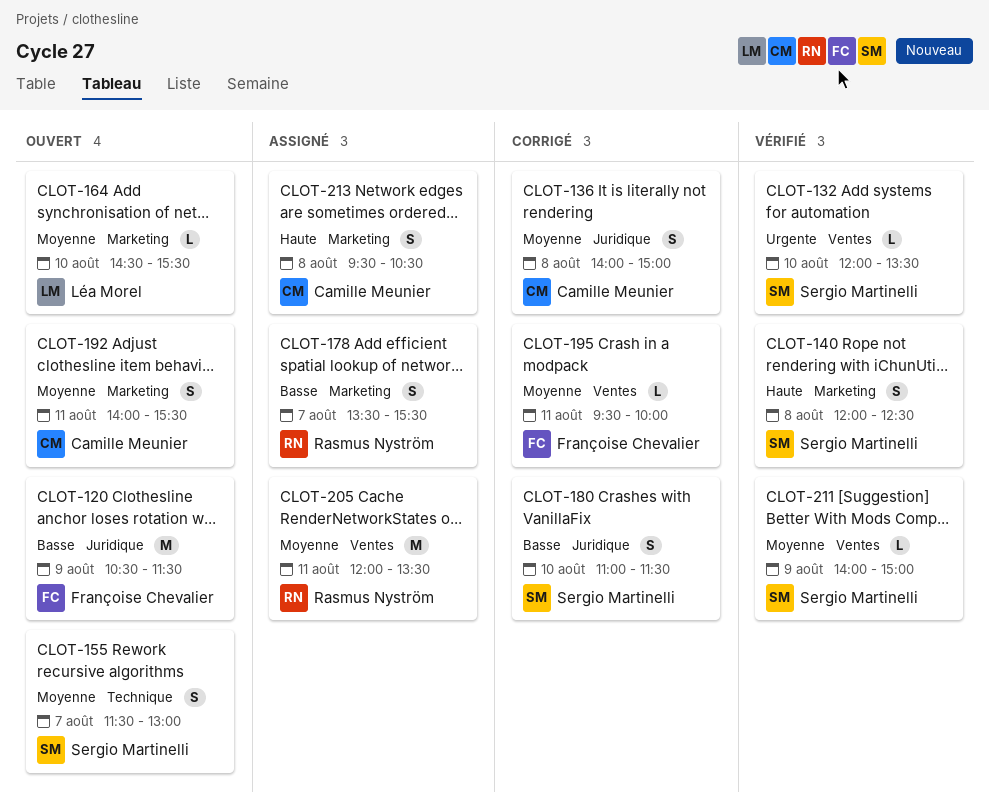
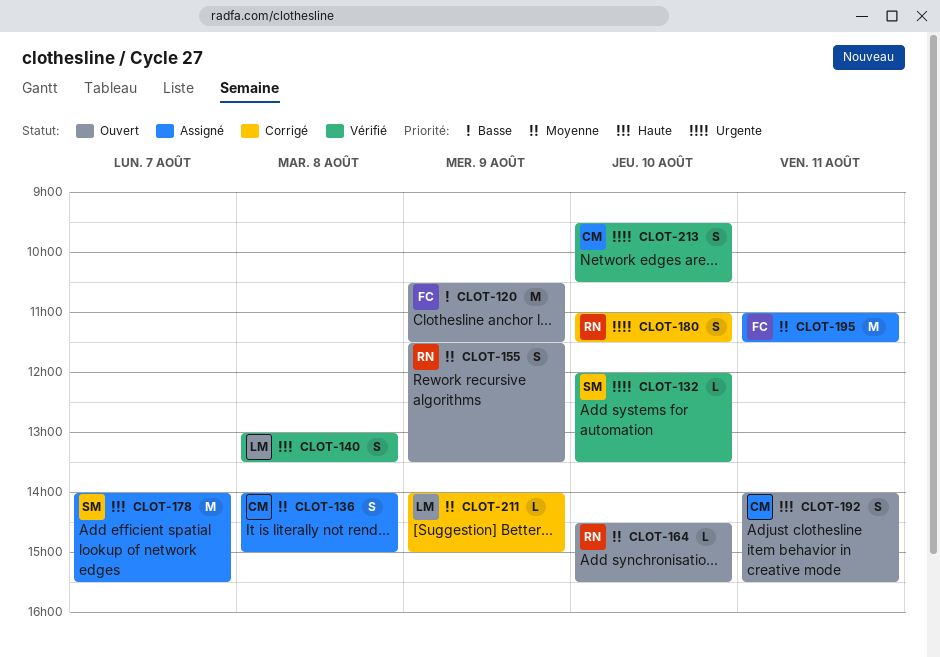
CLOT-136, status: Corrigé -> Assigné
CLOT-140, owner: Sergio Martinelli -> Léa Morel
CLOT-140, begins: 12:00 -> 13:00
CLOT-140, ends: 12:30 -> 13:30
CLOT-155, owner: Sergio Martinelli -> Rasmus Nyström
CLOT-155, day: Aug 7 -> Aug 9
CLOT-155, ends: 13:00 -> 13:30
CLOT-164, owner: Léa Morel -> Rasmus Nyström
CLOT-178, owner: Rasmus Nyström -> Sergio Martinelli
CLOT-178, priority: Basse -> Haute
CLOT-178, estimate: S -> M
CLOT-178, begins: 13:30 -> 14:00
CLOT-180, owner: Sergio Martinelli -> Rasmus Nyström
CLOT-180, priority: Basse -> Urgente
CLOT-192, priority: Moyenne -> Haute
CLOT-195, status: Corrigé -> Assigné
CLOT-195, estimate: L -> M
CLOT-195, begins: 09:30 -> 11:00
CLOT-195, ends: 10:00 -> 11:30
CLOT-205: present -> none
CLOT-211, status: Vérifié -> Corrigé
CLOT-211, owner: Sergio Martinelli -> Léa Morel
CLOT-213, status: Assigné -> Vérifié
CLOT-213, priority: Haute -> Urgente
CLOT-213, day: Aug 8 -> Aug 10

